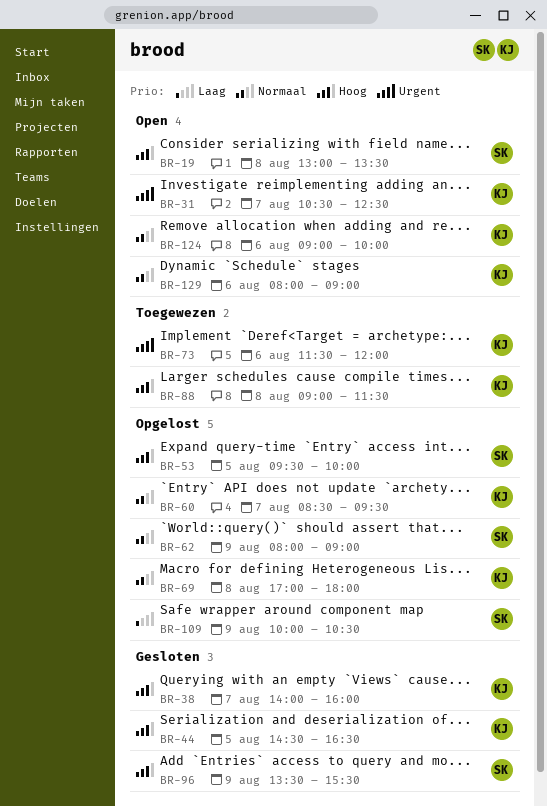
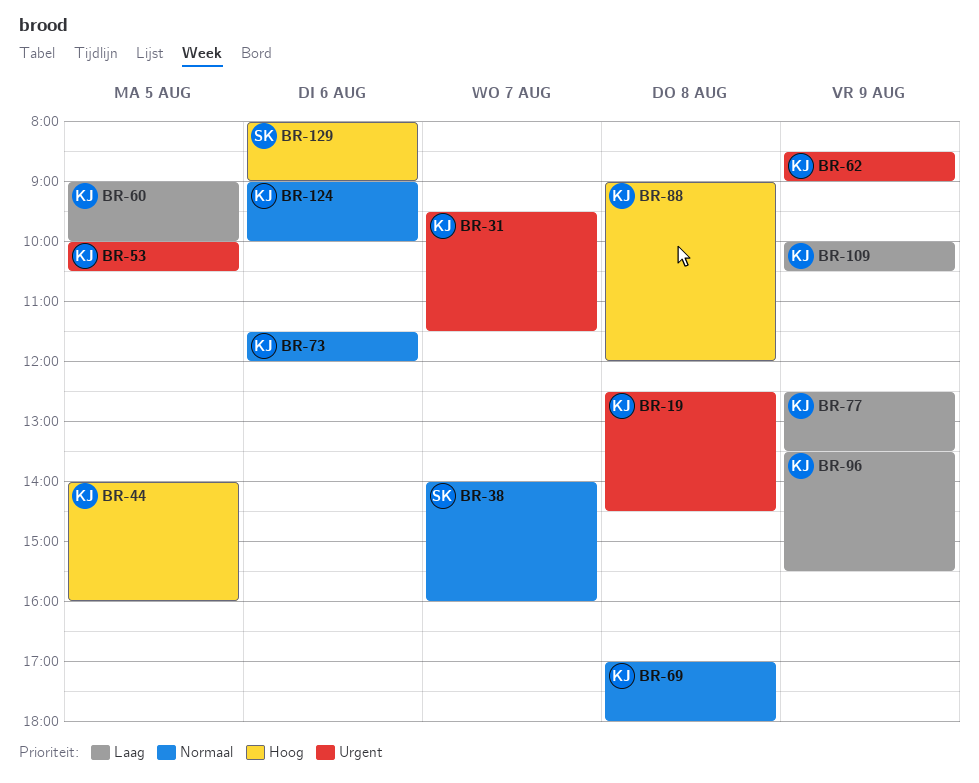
BR-19, owner: SK -> KJ
BR-19, priority: Hoog -> Urgent
BR-19, begins: 13:00 -> 12:30
BR-19, ends: 13:30 -> 14:30
BR-31, begins: 10:30 -> 09:30
BR-31, ends: 12:30 -> 11:30
BR-38, owner: KJ -> SK
BR-38, priority: Hoog -> Normaal
BR-44, begins: 14:30 -> 14:00
BR-44, ends: 16:30 -> 16:00
BR-53, owner: SK -> KJ
BR-53, priority: Hoog -> Urgent
BR-53, begins: 09:30 -> 10:00
BR-53, ends: 10:00 -> 10:30
BR-60, priority: Normaal -> Laag
BR-60, day: Aug 7 -> Aug 5
BR-60, begins: 08:30 -> 09:00
BR-60, ends: 09:30 -> 10:00
BR-62, owner: SK -> KJ
BR-62, priority: Normaal -> Urgent
BR-62, begins: 08:00 -> 08:30
BR-73, priority: Urgent -> Normaal
BR-77: none -> present
BR-88, ends: 11:30 -> 12:00
BR-96, owner: SK -> KJ
BR-96, priority: Hoog -> Laag
BR-109, owner: SK -> KJ
BR-129, owner: KJ -> SK
BR-129, priority: Normaal -> Hoog

